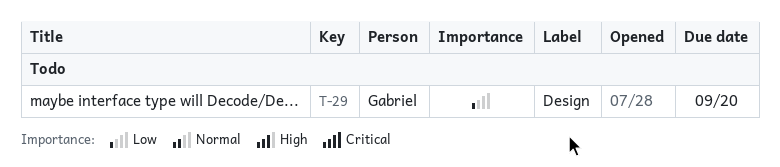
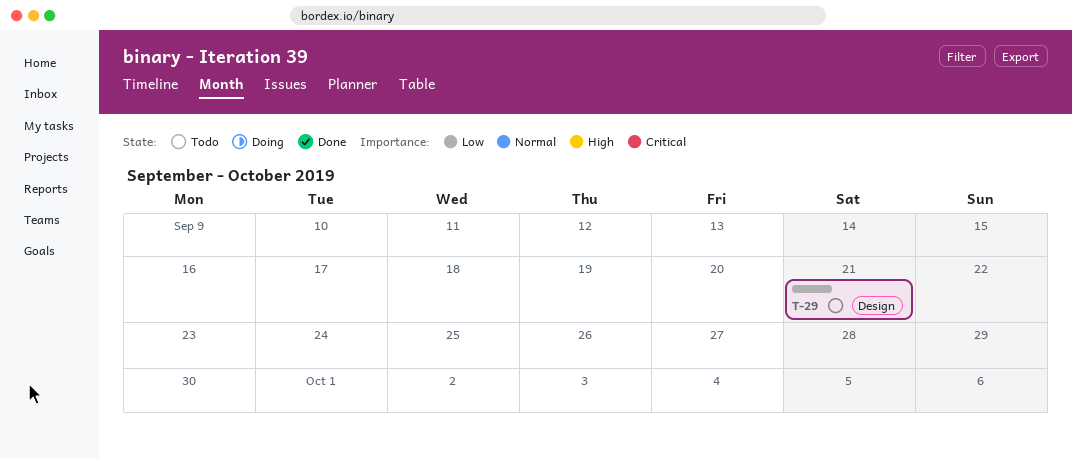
T-29, due: Sep 20 -> Sep 21

